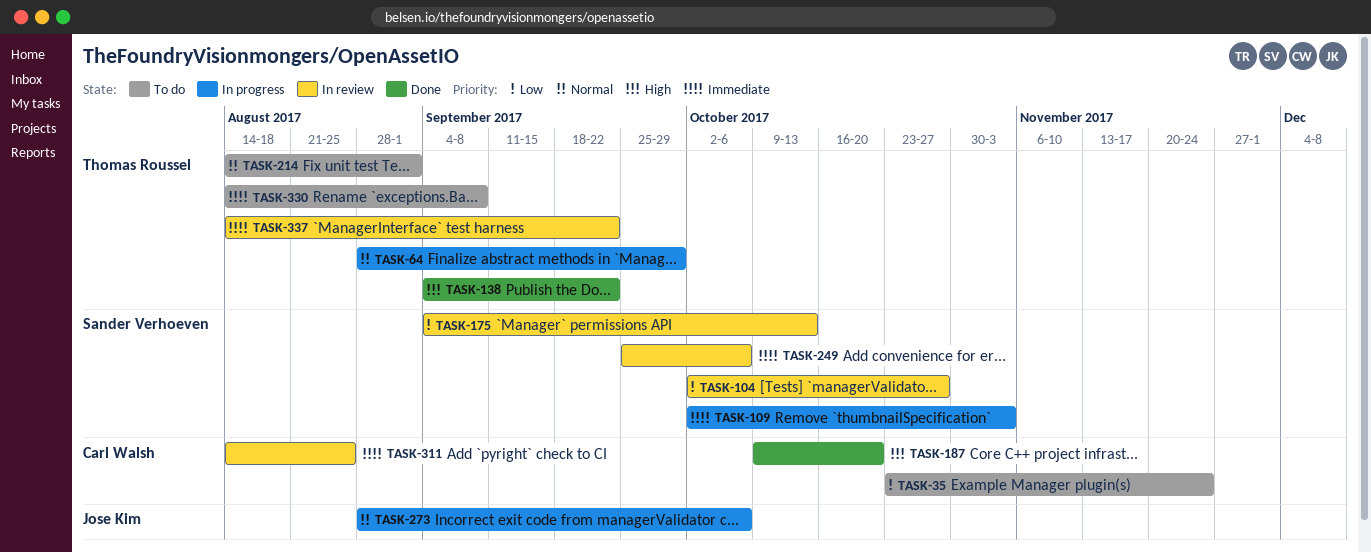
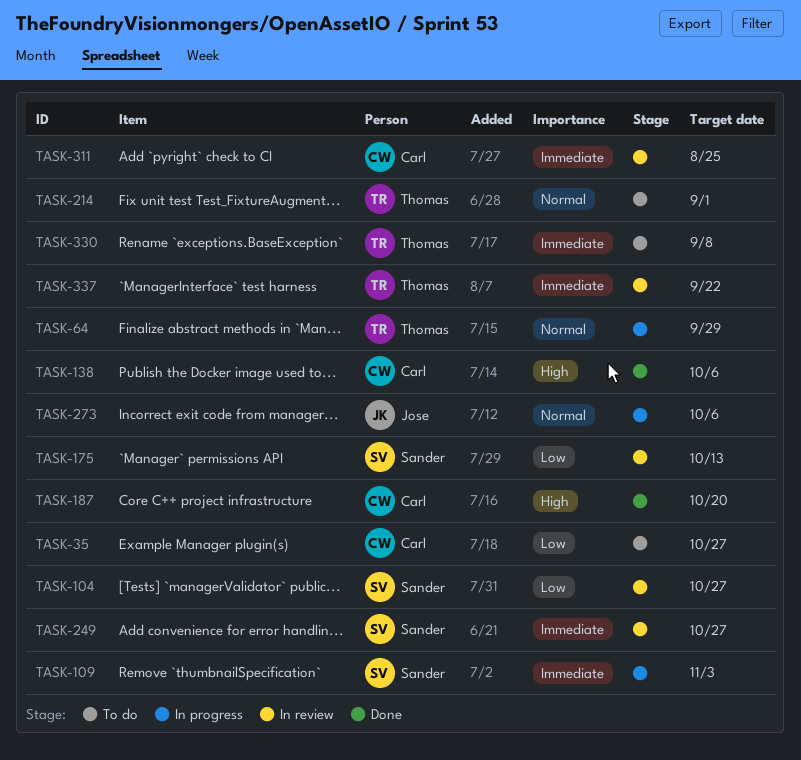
TASK-35, due: Nov 24 -> Oct 27
TASK-138, owner: Thomas Roussel -> Carl Walsh
TASK-138, due: Sep 22 -> Oct 6
TASK-249, due: Oct 6 -> Oct 27

